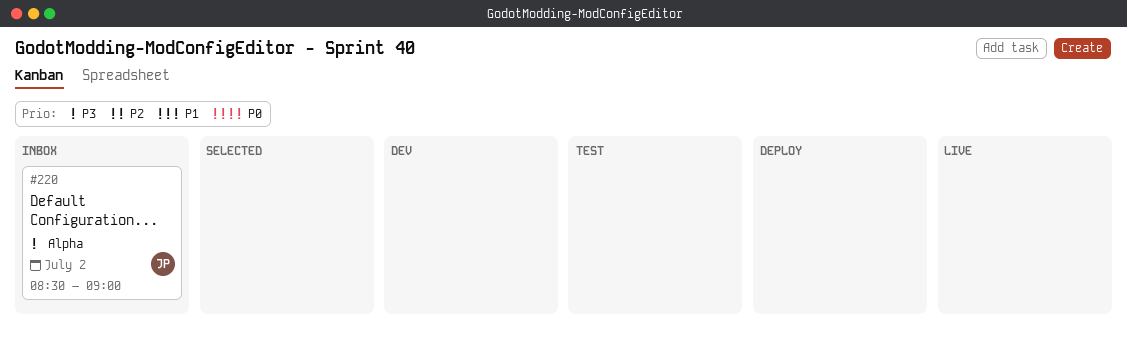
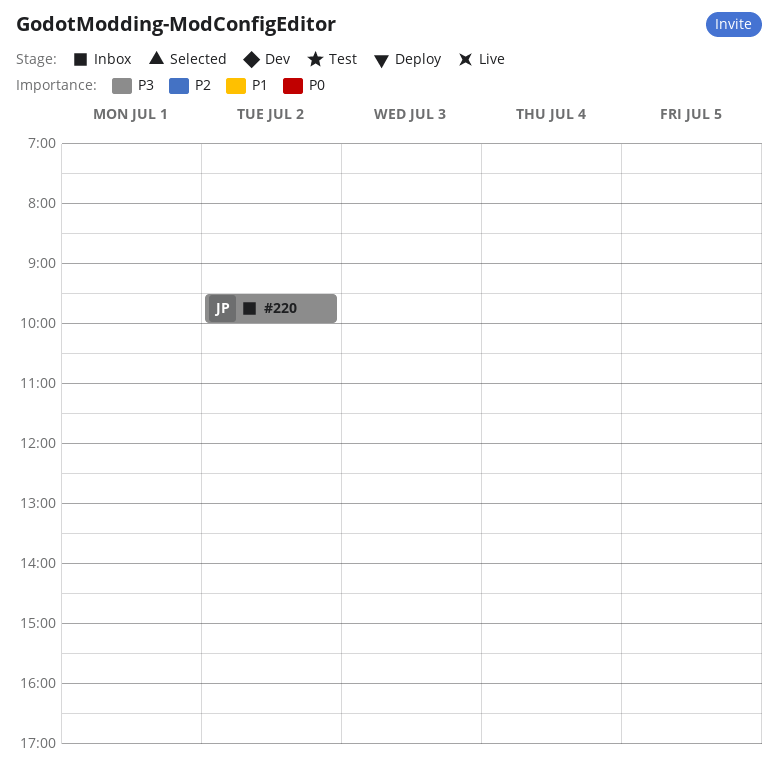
#220, begins: 08:30 -> 09:30
#220, ends: 09:00 -> 10:00

